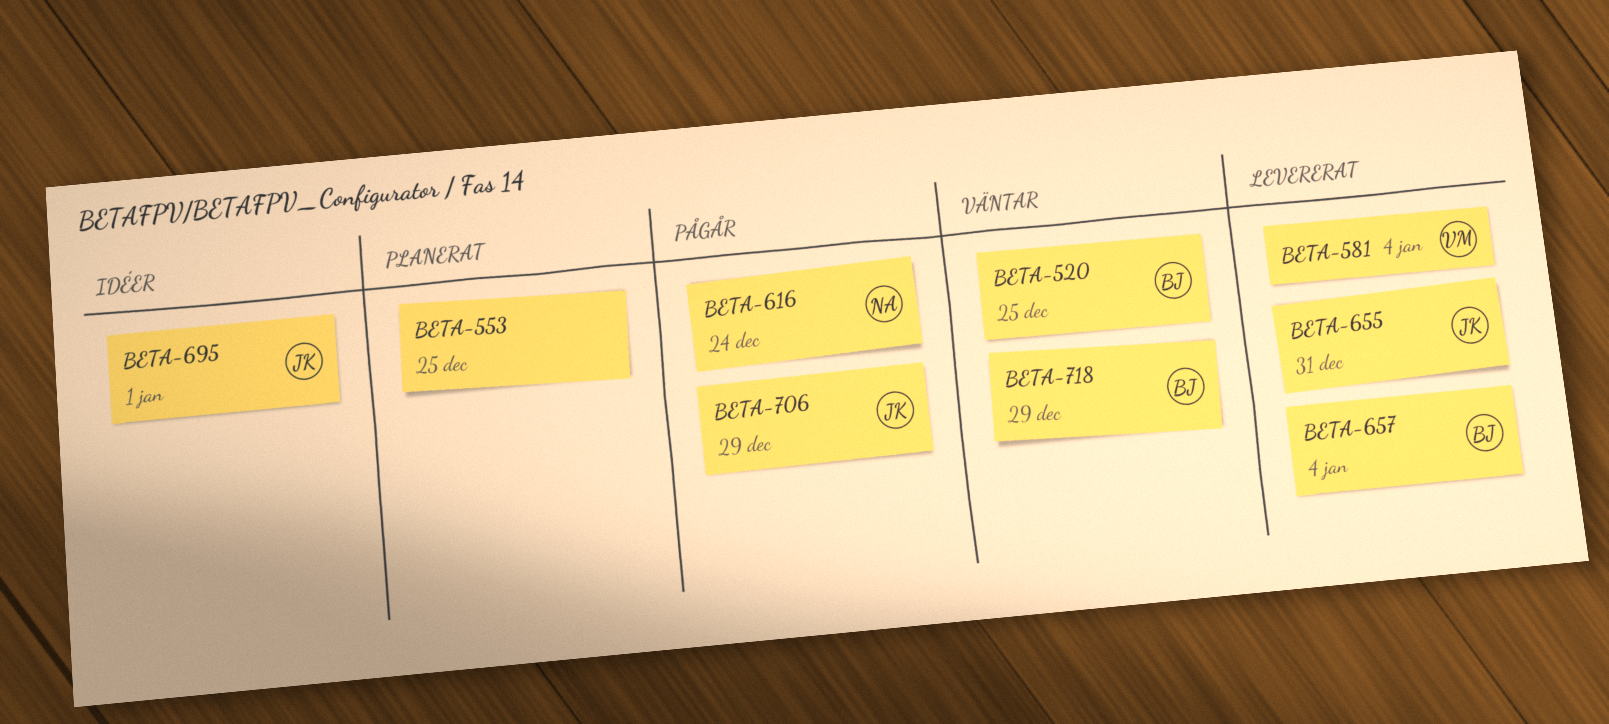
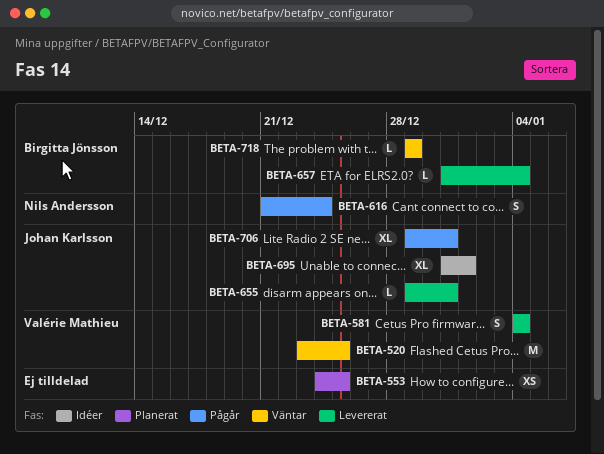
BETA-520, owner: Birgitta Jönsson -> Valérie Mathieu
BETA-706, due: Dec 29 -> Dec 31

